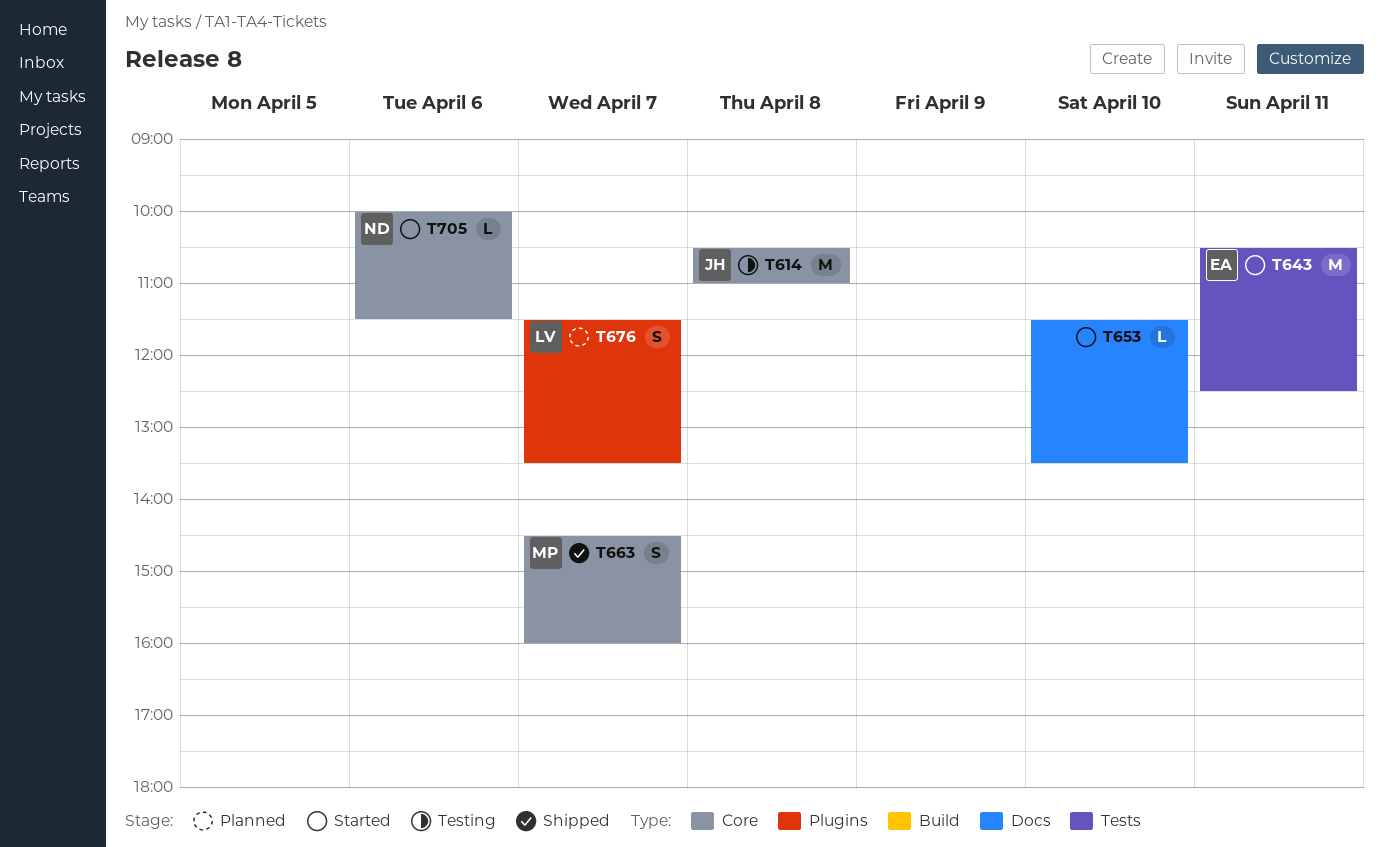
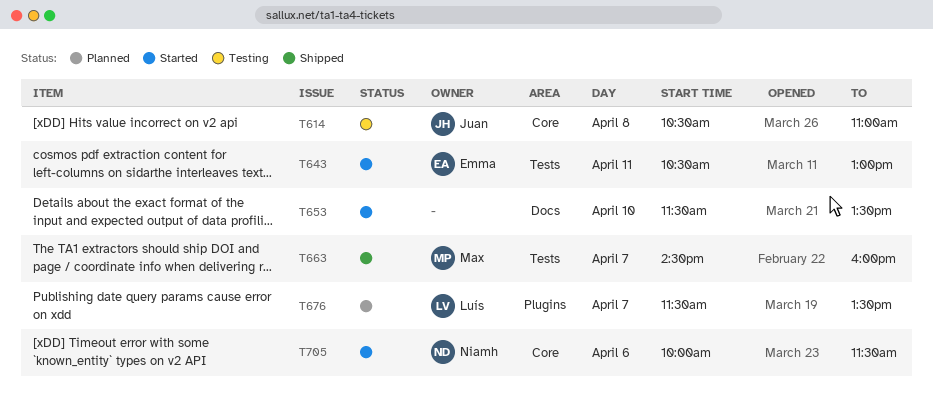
T643, ends: 12:30 -> 13:00
T663, label: Core -> Tests

